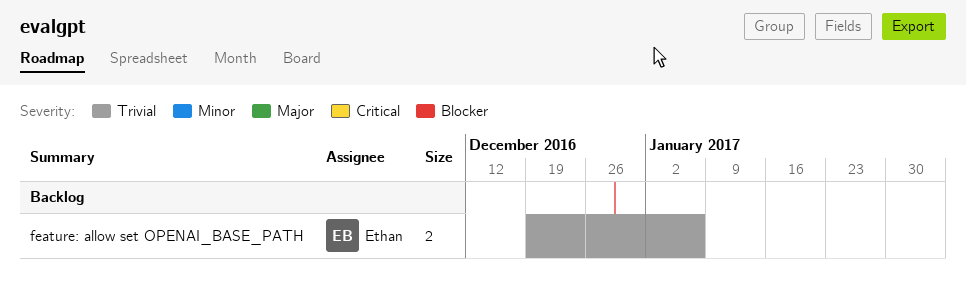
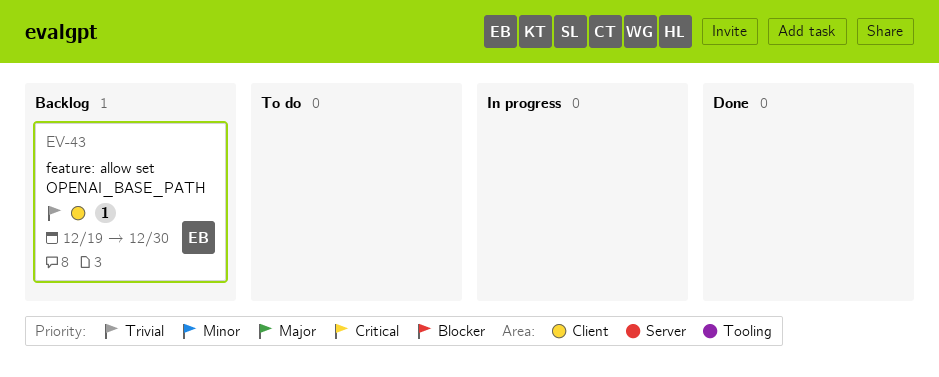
feature: allow set OPENAI_BASE_PATH, estimate: 2 -> 1
feature: allow set OPENAI_BASE_PATH, due: Jan 6 -> Dec 30

